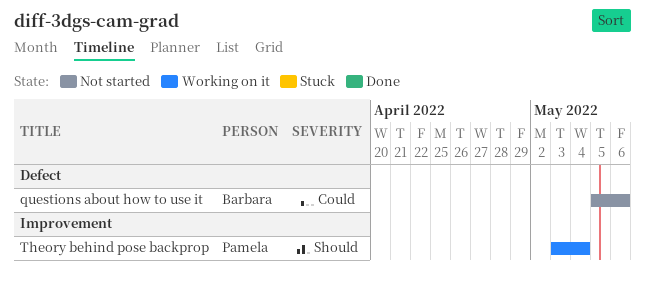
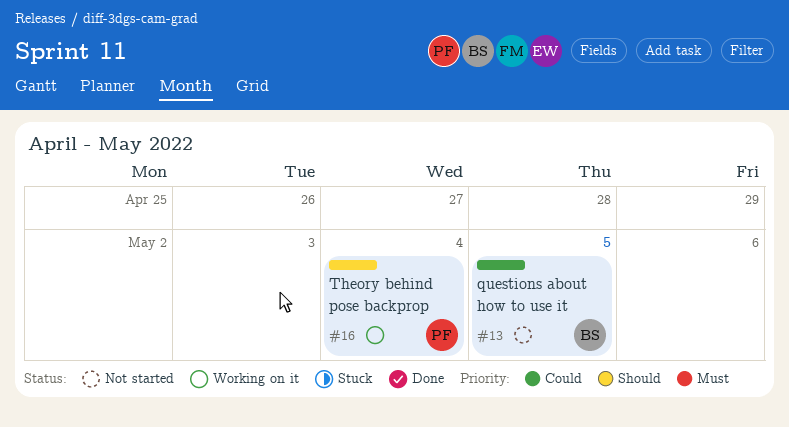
questions about how to use it, due: May 6 -> May 5

